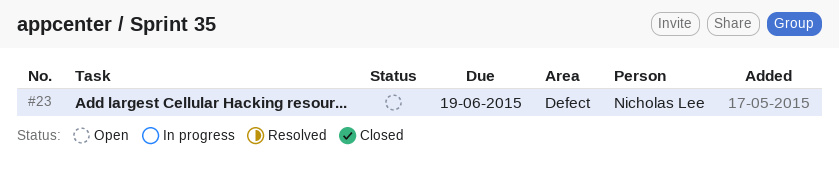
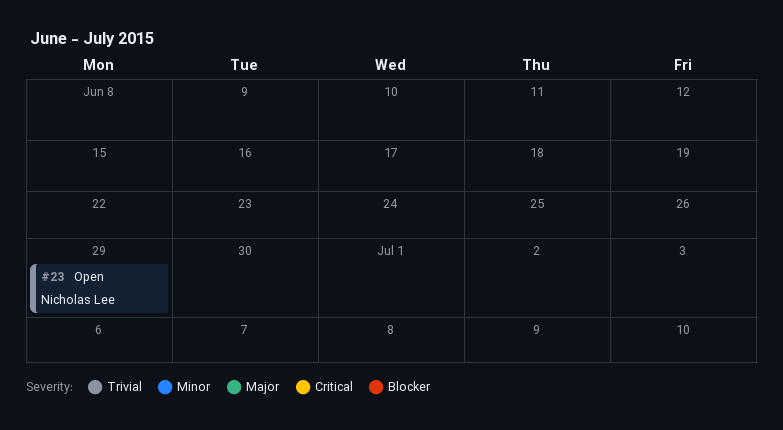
#23, due: Jun 19 -> Jun 29

